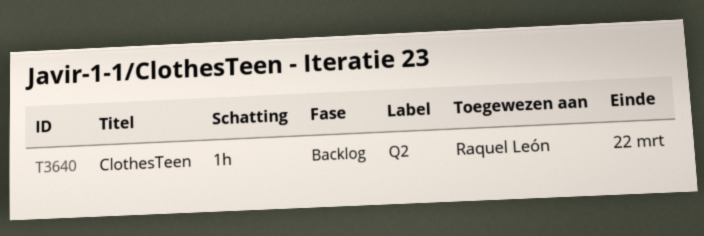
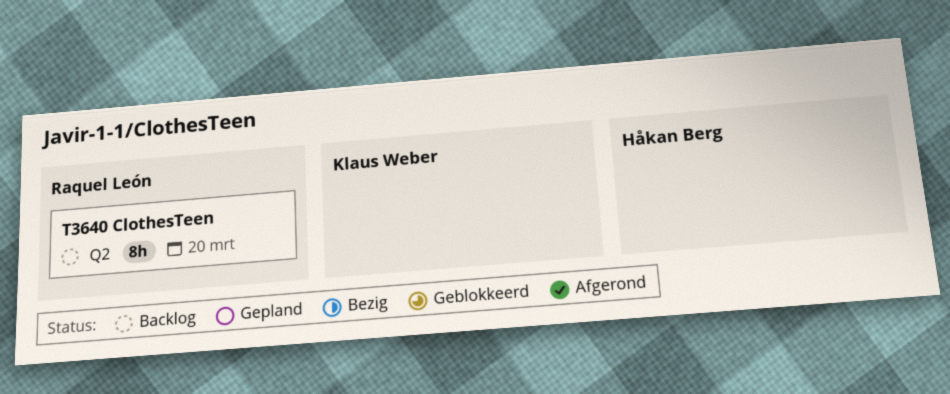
T3640, estimate: 1h -> 8h
T3640, due: Mar 22 -> Mar 20

